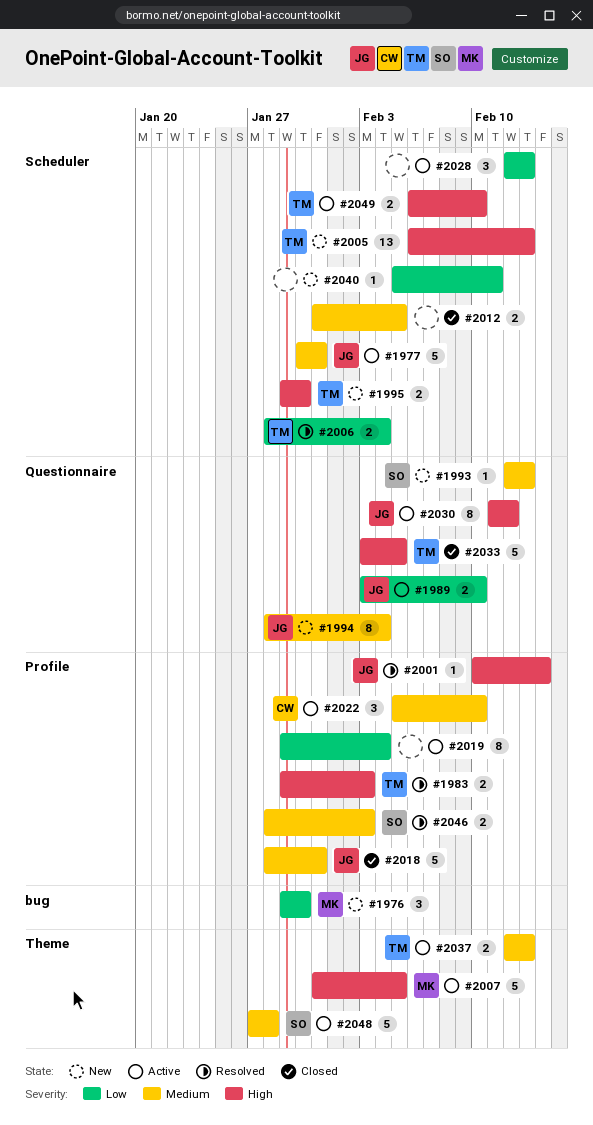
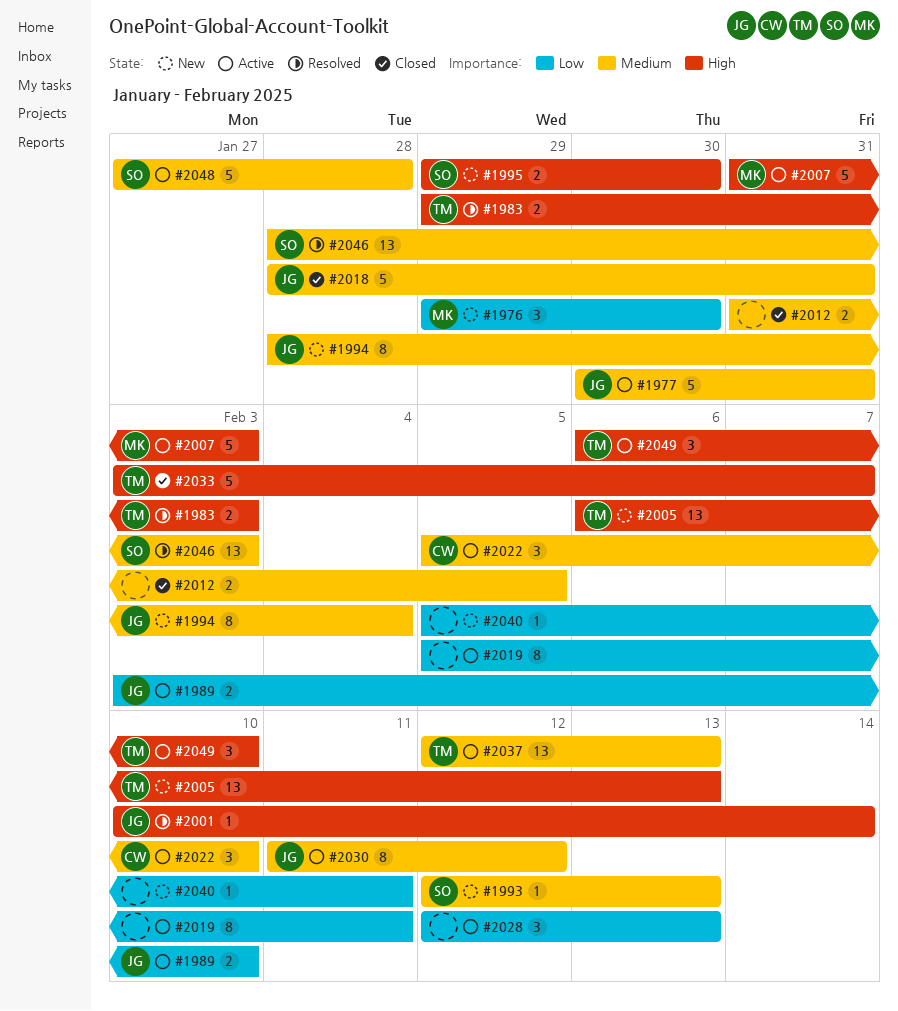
#1995, owner: TM -> SO
#2006: present -> none
#2007, due: Feb 5 -> Feb 3
#2019, start: Jan 29 -> Feb 5
#2019, due: Feb 4 -> Feb 11
#2030, priority: High -> Medium
#2033, due: Feb 5 -> Feb 7
#2037, estimate: 2 -> 13
#2046, estimate: 2 -> 13
#2049, estimate: 2 -> 3

